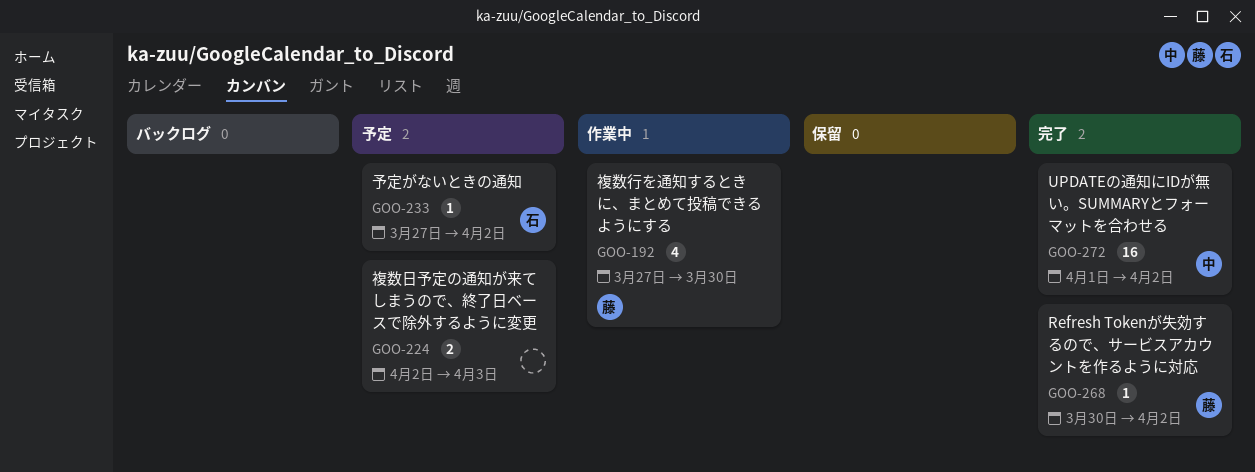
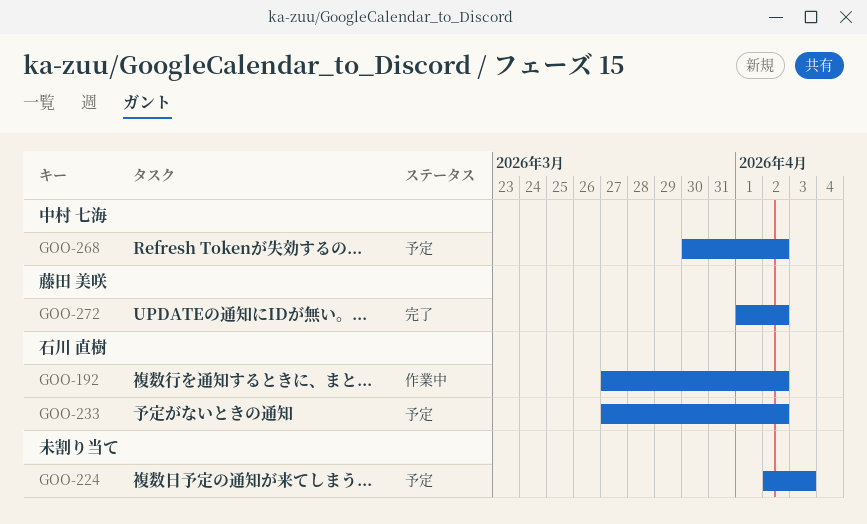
GOO-192, owner: 藤田 美咲 -> 石川 直樹
GOO-192, due: Mar 30 -> Apr 2
GOO-268, status: 完了 -> 予定
GOO-268, owner: 藤田 美咲 -> 中村 七海
GOO-272, owner: 中村 七海 -> 藤田 美咲

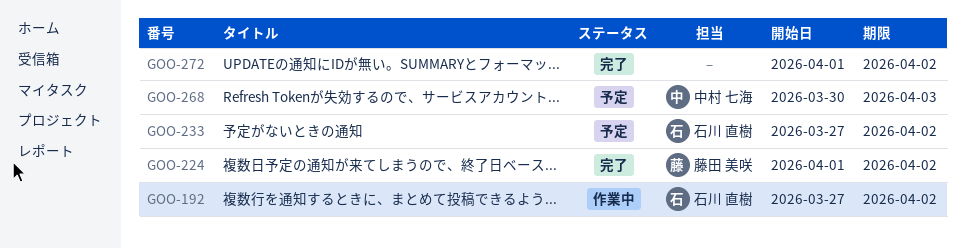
GOO-224, status: 予定 -> 完了
GOO-224, owner: none -> 藤田 美咲
GOO-224, start: Apr 2 -> Apr 1
GOO-224, due: Apr 3 -> Apr 2
GOO-268, due: Apr 2 -> Apr 3
GOO-272, owner: 藤田 美咲 -> none

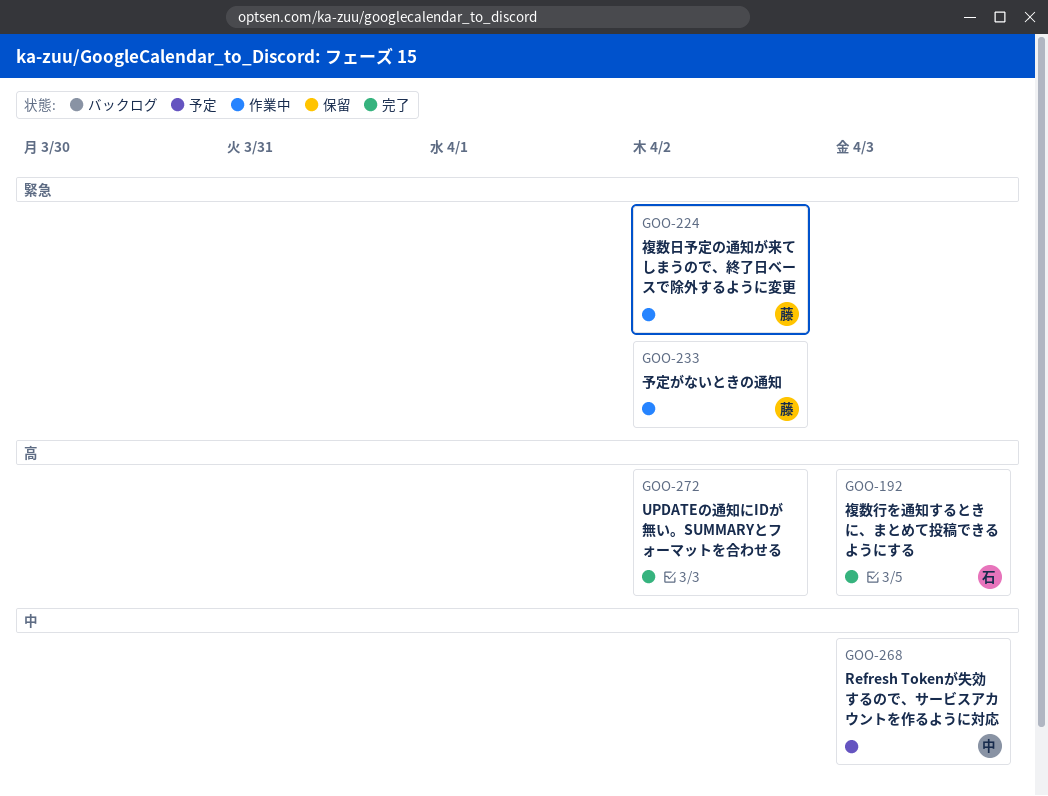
GOO-192, status: 作業中 -> 完了
GOO-192, due: Apr 2 -> Apr 3
GOO-224, status: 完了 -> 作業中
GOO-233, status: 予定 -> 作業中
GOO-233, owner: 石川 直樹 -> 藤田 美咲

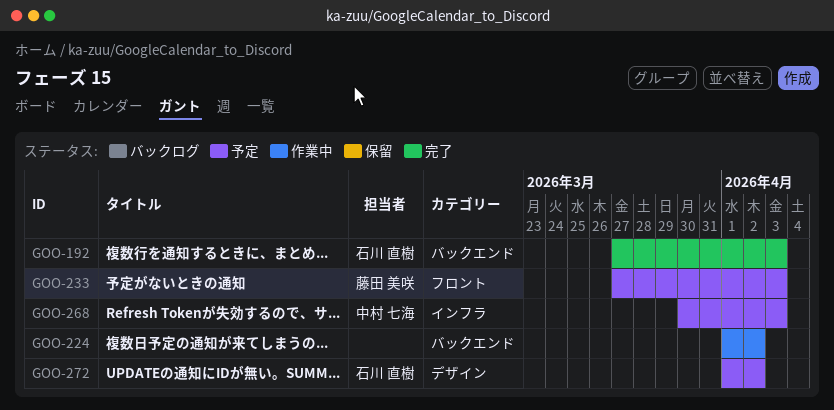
GOO-224, owner: 藤田 美咲 -> none
GOO-233, status: 作業中 -> 予定
GOO-233, due: Apr 2 -> Apr 3
GOO-272, status: 完了 -> 予定
GOO-272, owner: none -> 石川 直樹

